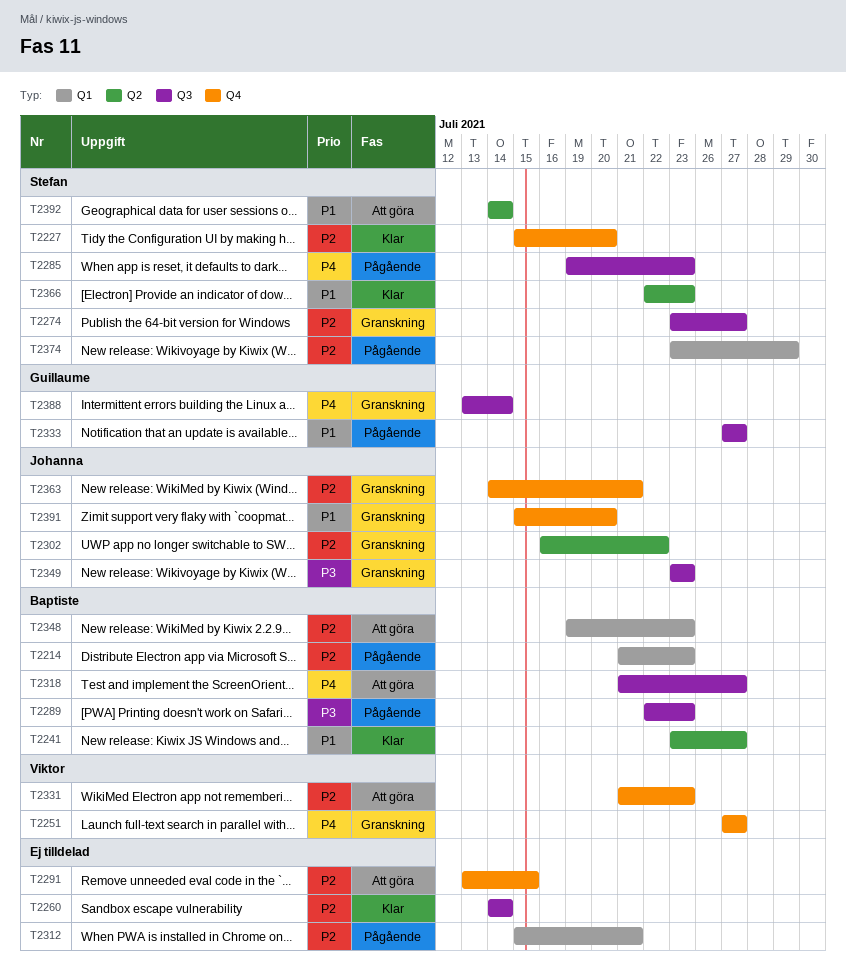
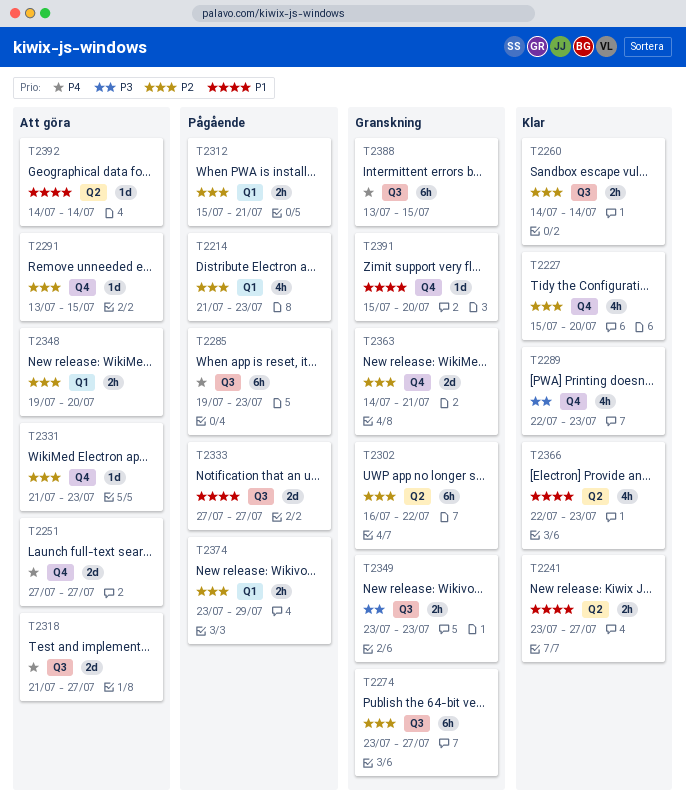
T2251, status: Granskning -> Att göra
T2289, status: Pågående -> Klar
T2289, label: Q3 -> Q4
T2348, due: Jul 23 -> Jul 20
T2388, due: Jul 14 -> Jul 15

